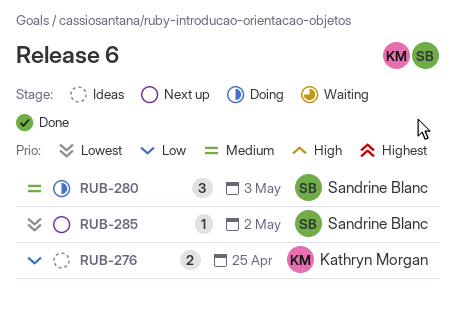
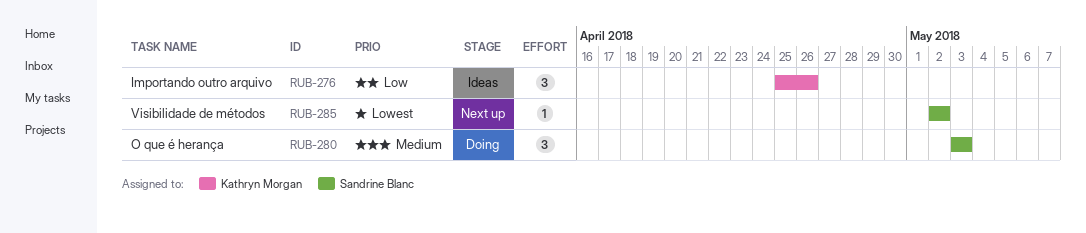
RUB-276, estimate: 2 -> 3
RUB-276, due: Apr 25 -> Apr 26

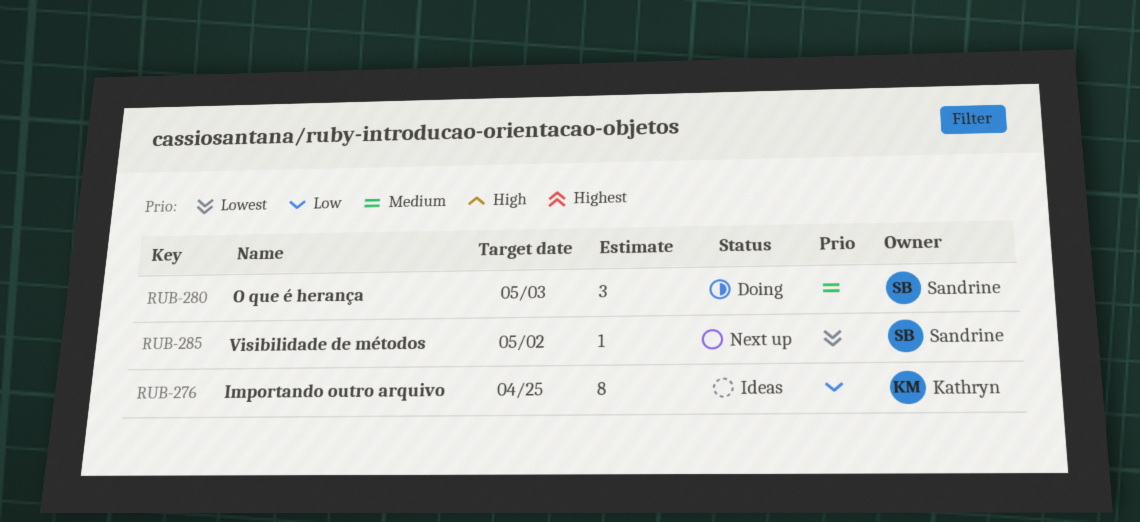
RUB-276, estimate: 3 -> 8
RUB-276, due: Apr 26 -> Apr 25

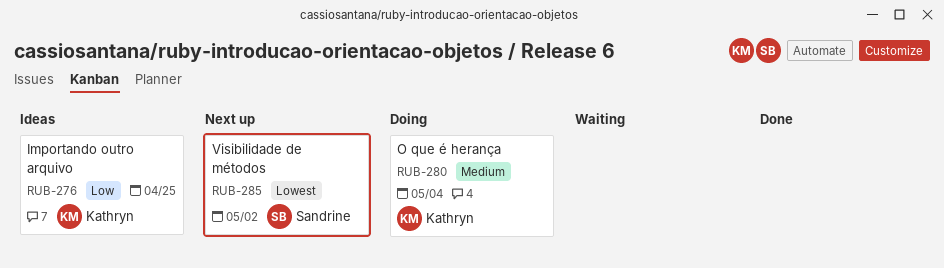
RUB-280, owner: Sandrine -> Kathryn
RUB-280, due: May 3 -> May 4

